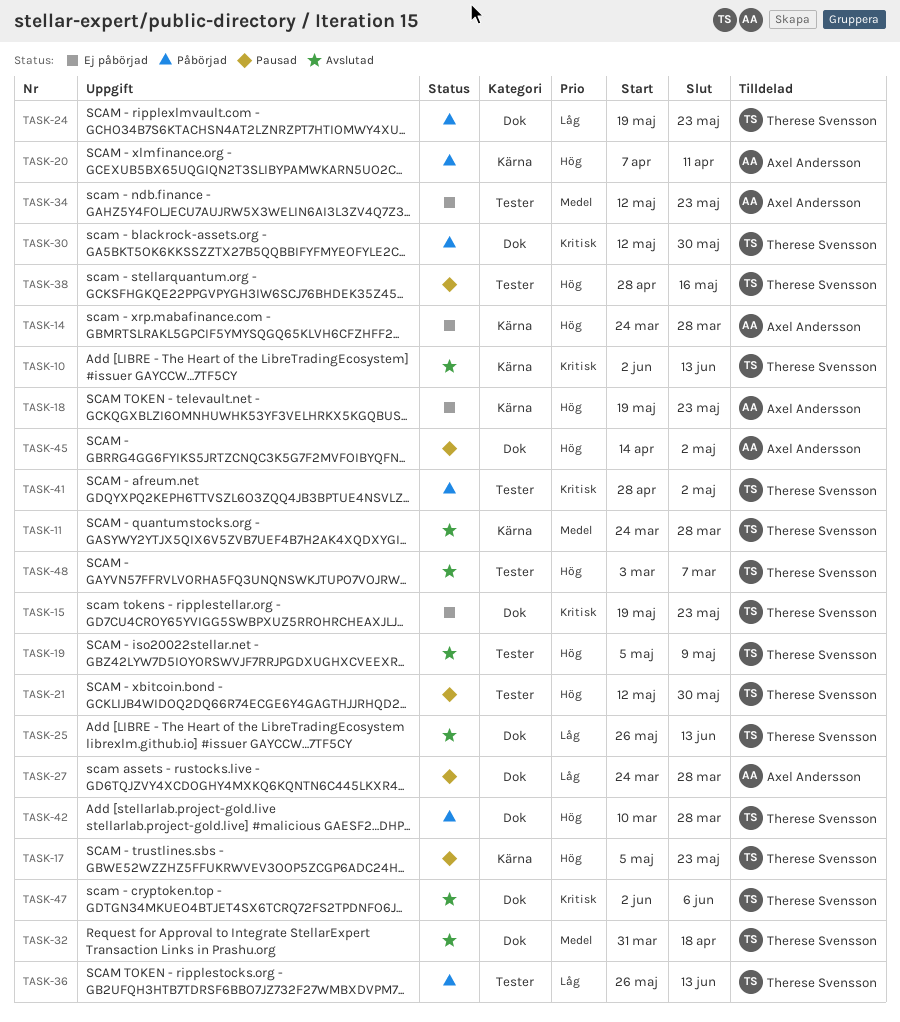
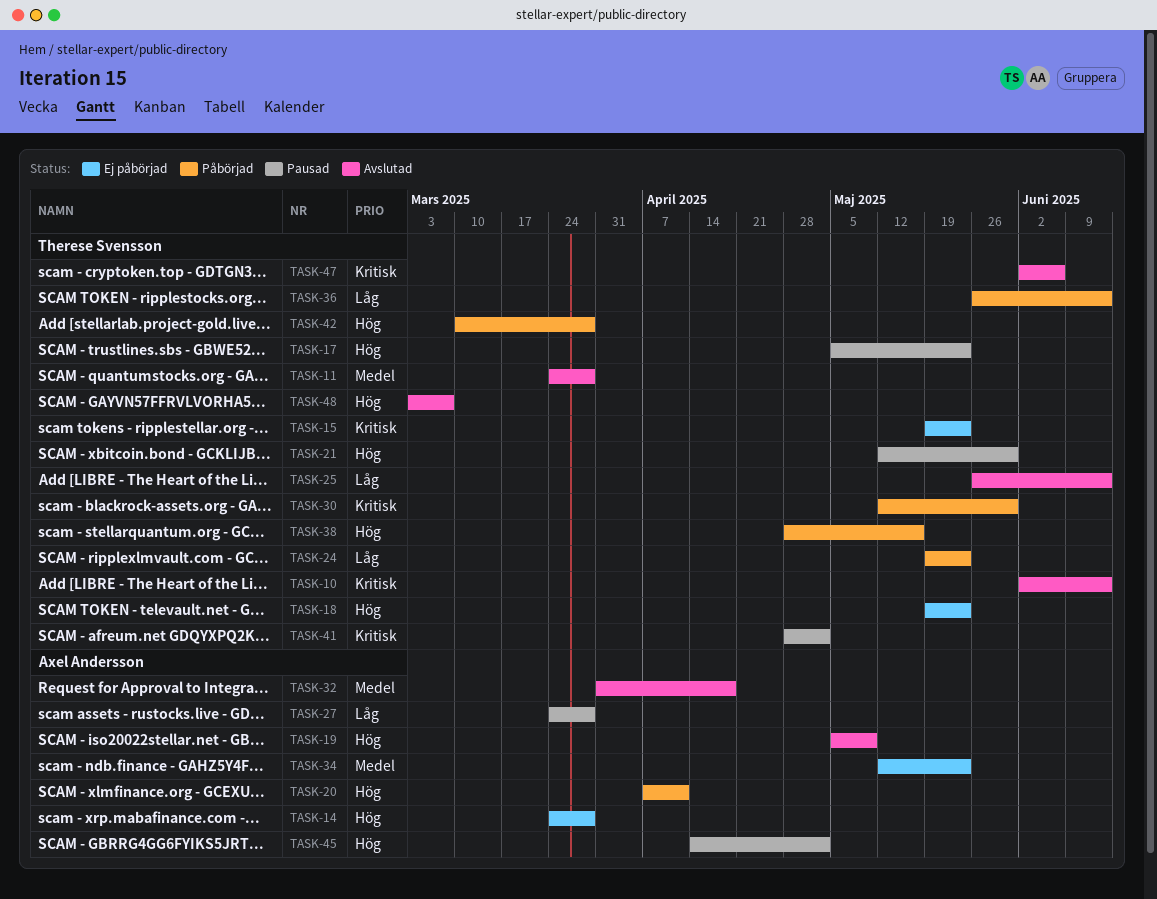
TASK-18, owner: Axel Andersson -> Therese Svensson
TASK-19, owner: Therese Svensson -> Axel Andersson
TASK-32, owner: Therese Svensson -> Axel Andersson
TASK-38, status: Pausad -> Påbörjad
TASK-41, status: Påbörjad -> Pausad

